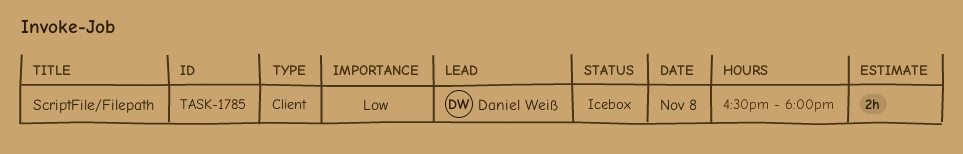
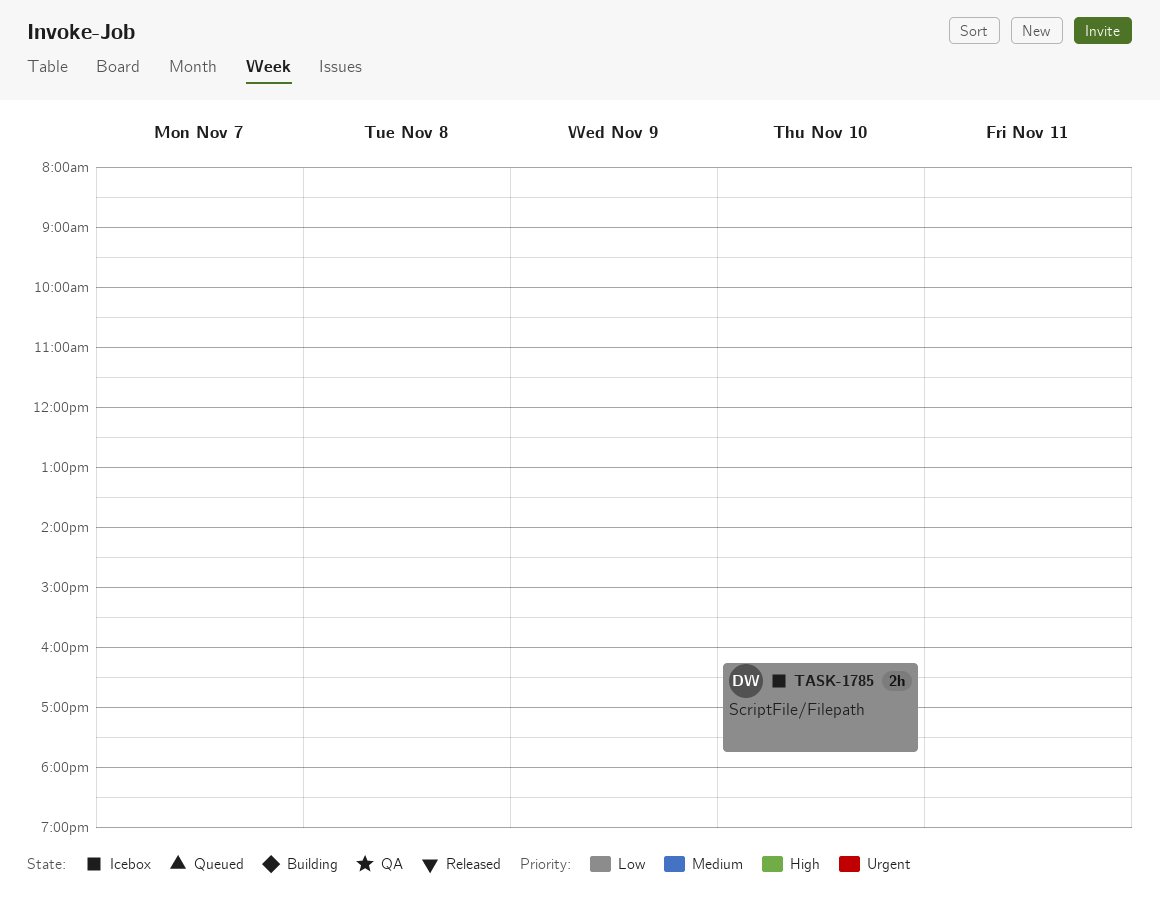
TASK-1785, day: Nov 8 -> Nov 10
TASK-1785, begins: 16:30 -> 16:15
TASK-1785, ends: 18:00 -> 17:45

